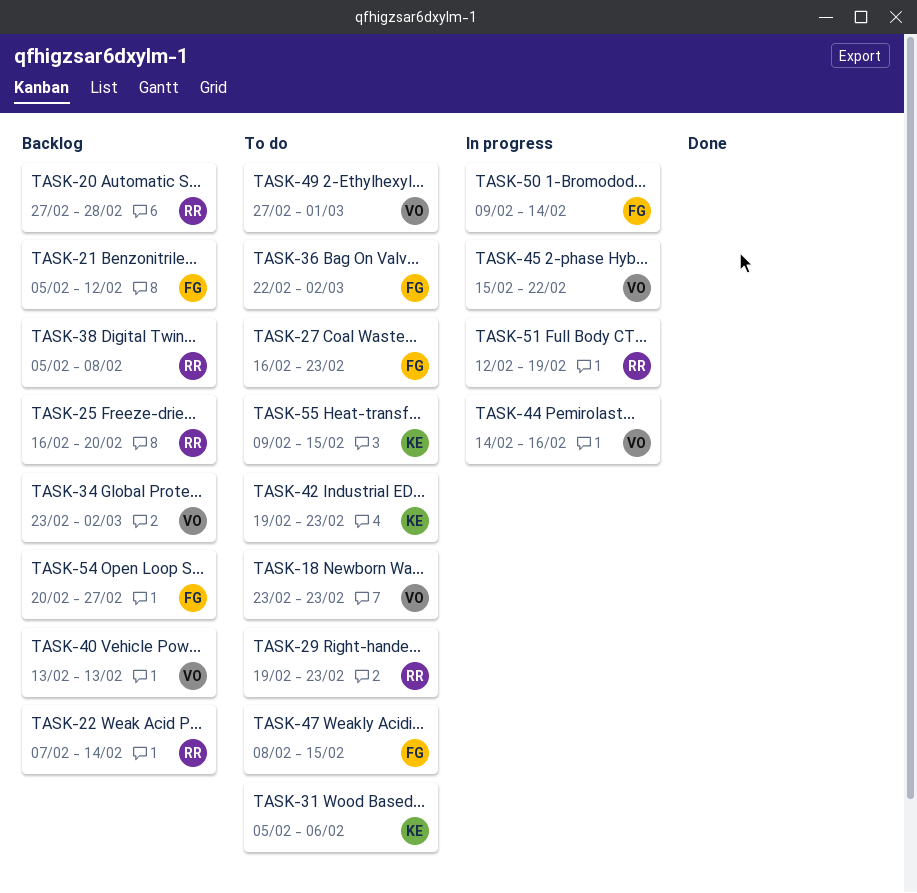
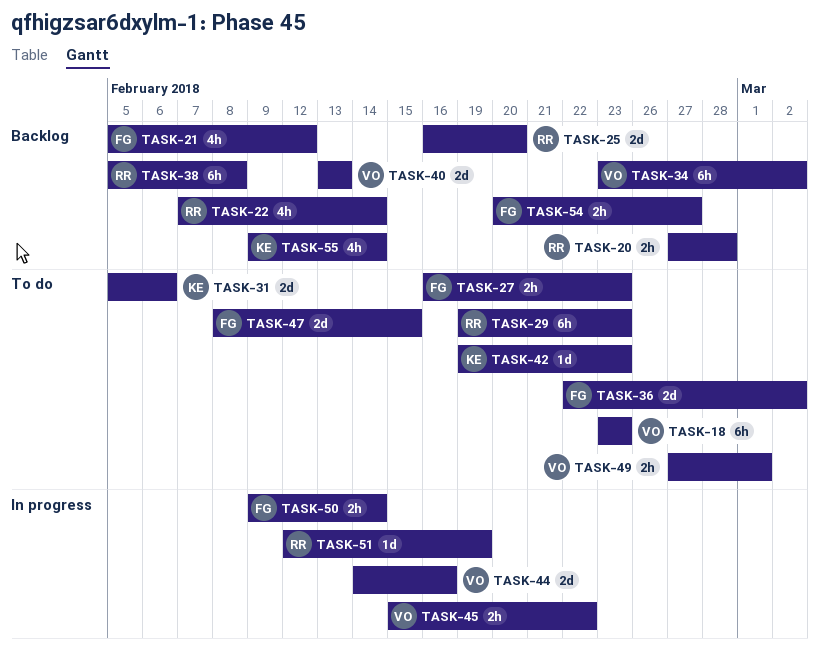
TASK-55, status: To do -> Backlog
TASK-55, due: Feb 15 -> Feb 14

